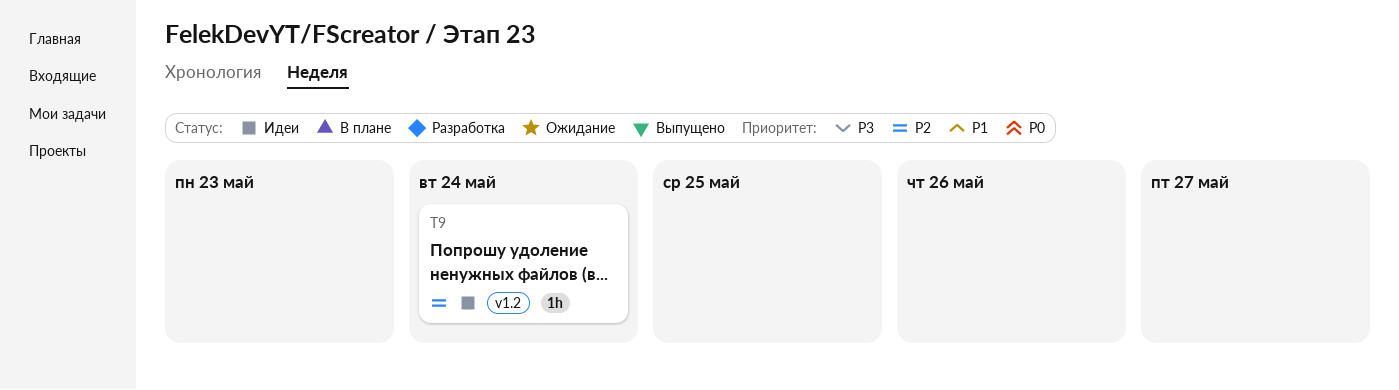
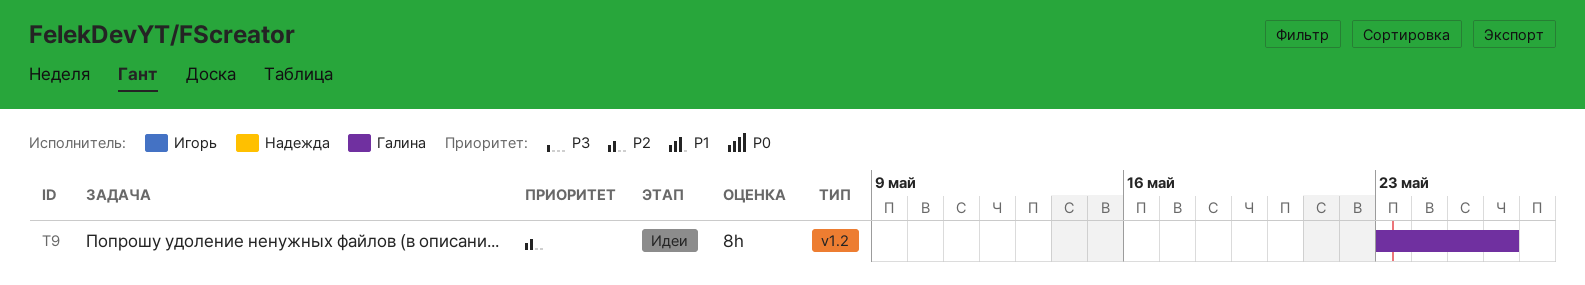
T9, estimate: 1h -> 8h
T9, due: May 24 -> May 26

